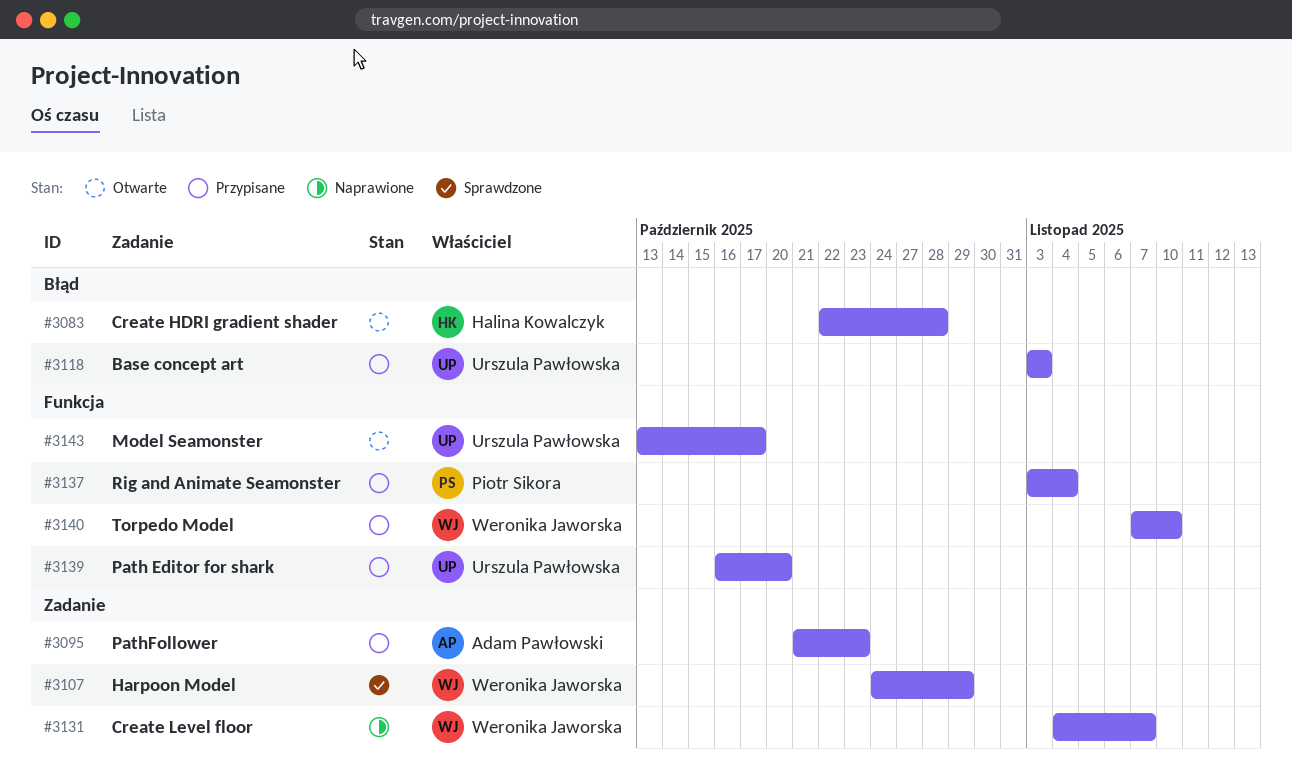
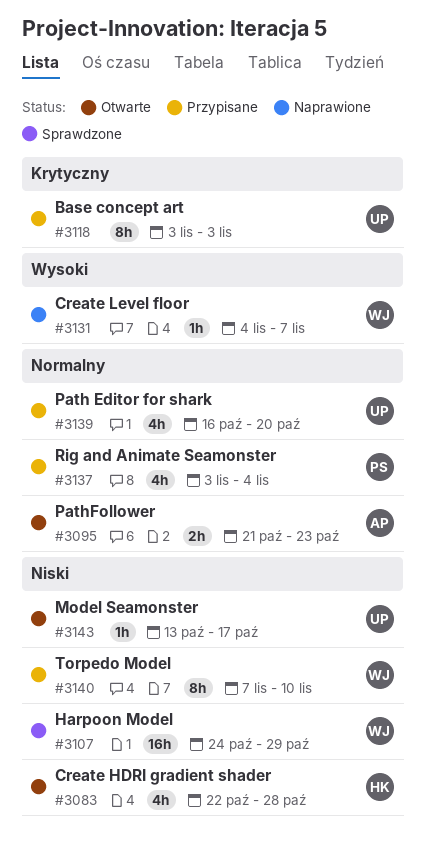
#3095, status: Przypisane -> Otwarte

